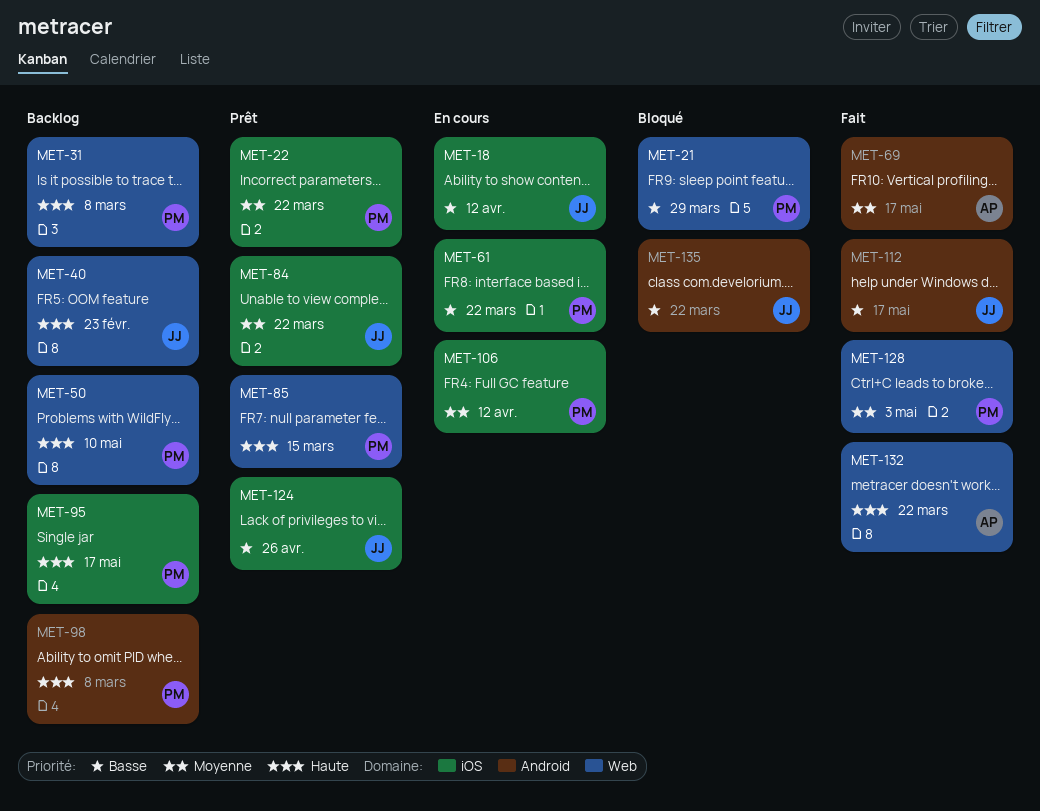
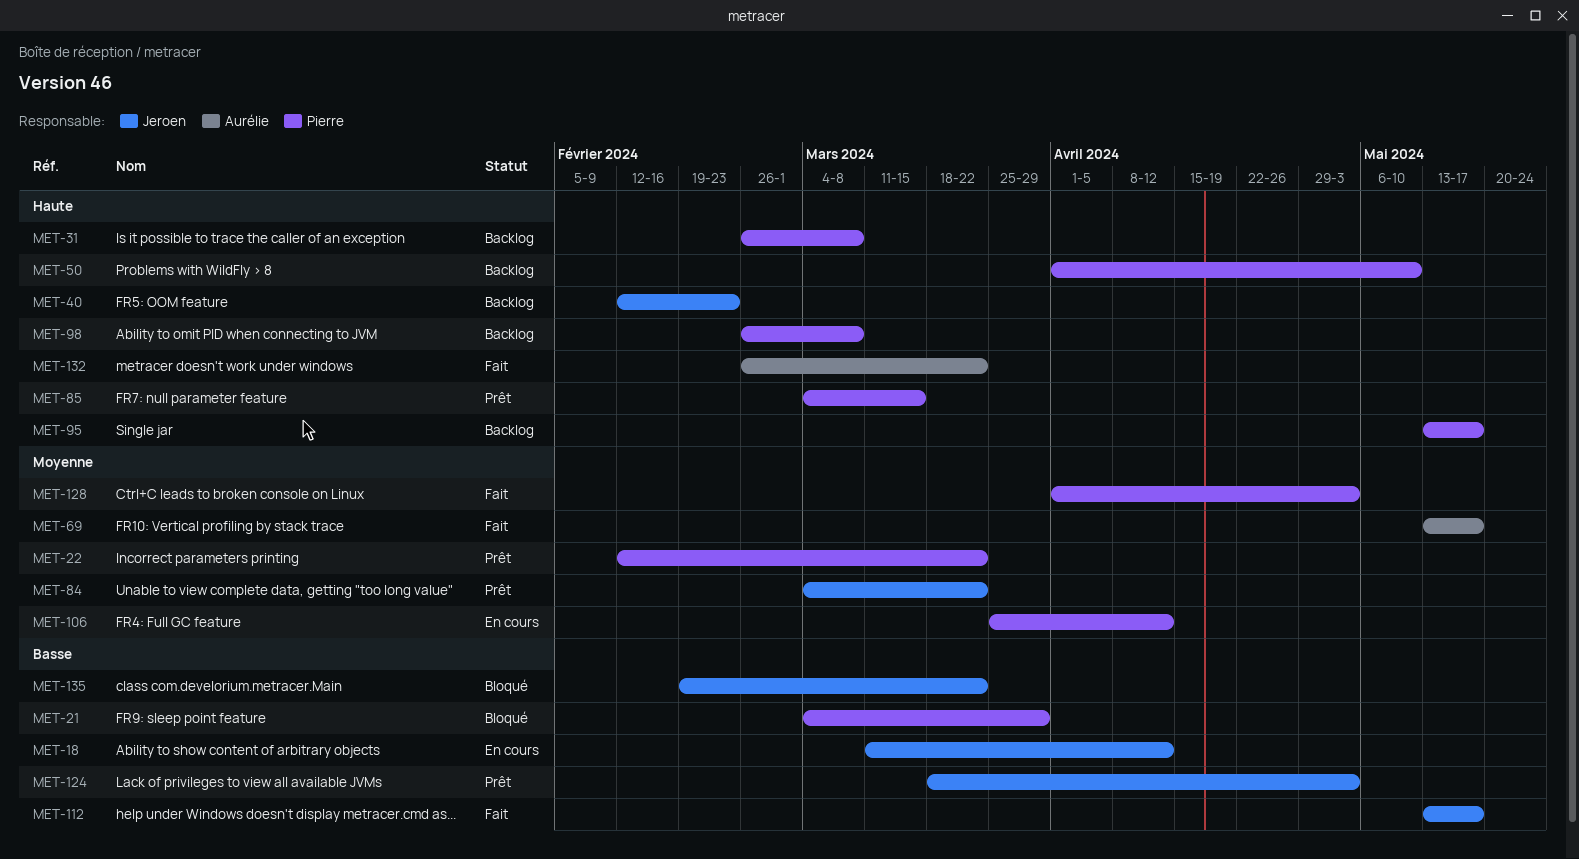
MET-61: present -> none
MET-124, due: Apr 26 -> May 3

